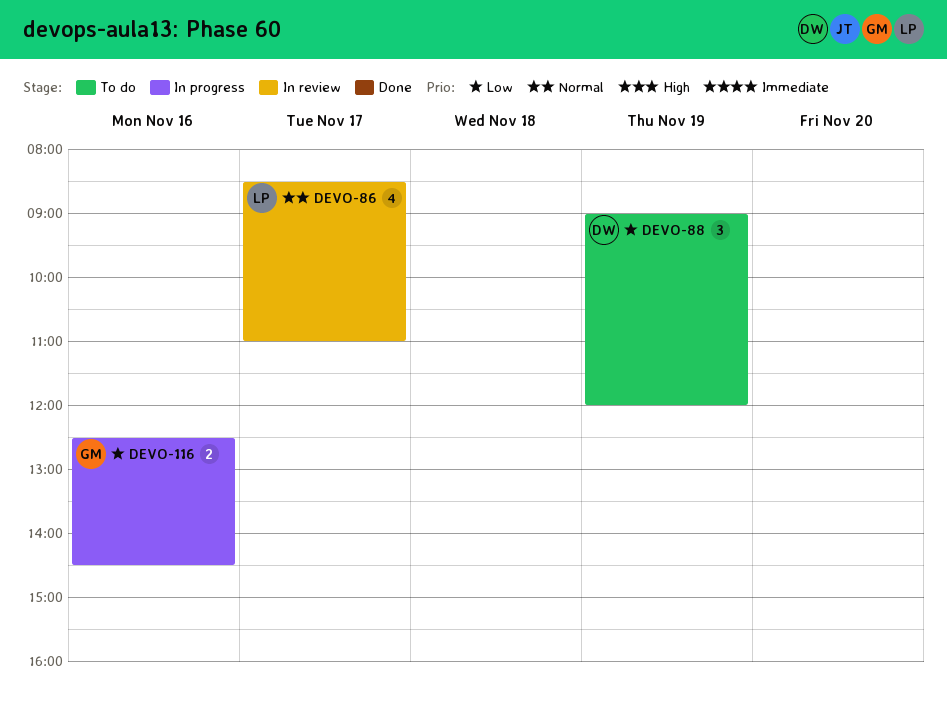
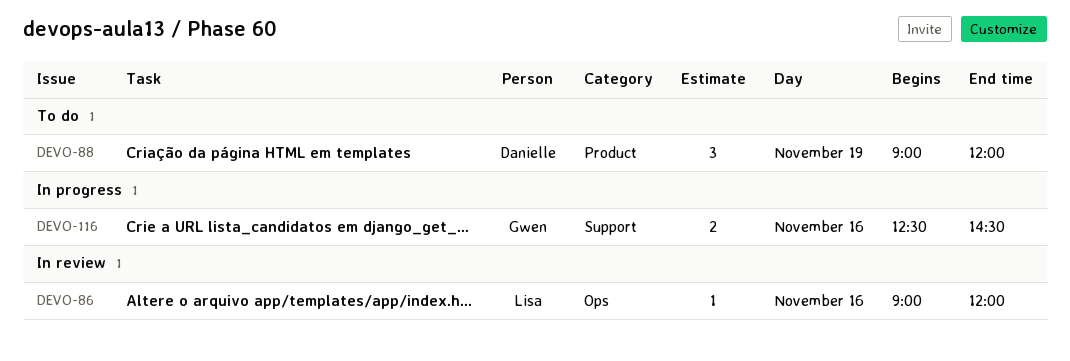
DEVO-86, estimate: 4 -> 1
DEVO-86, day: Nov 17 -> Nov 16
DEVO-86, begins: 08:30 -> 09:00
DEVO-86, ends: 11:00 -> 12:00

